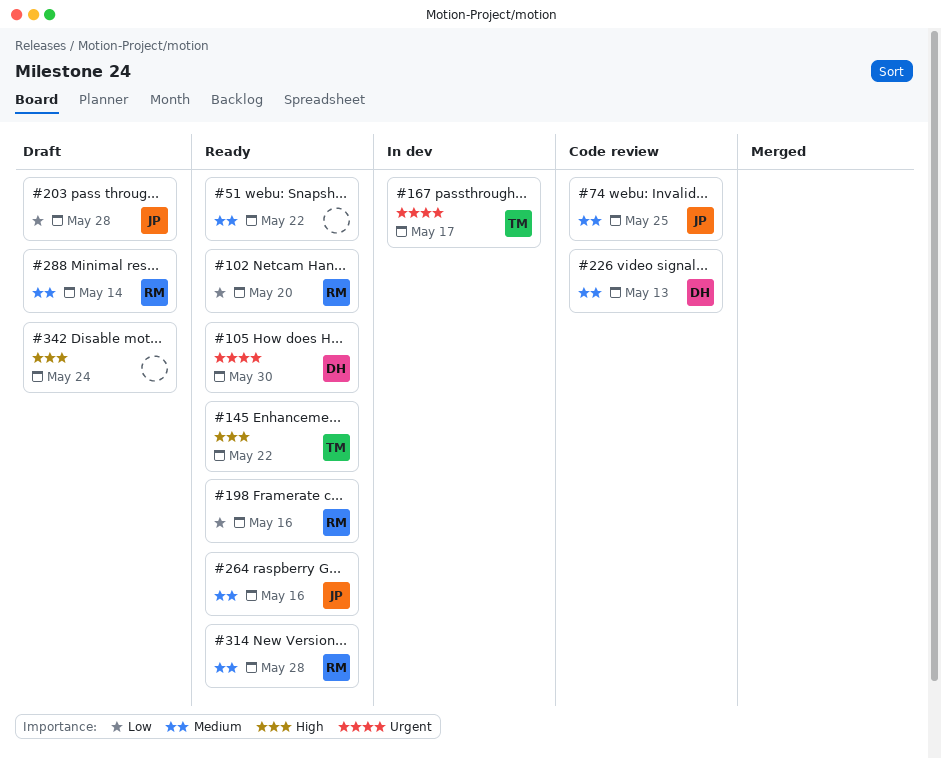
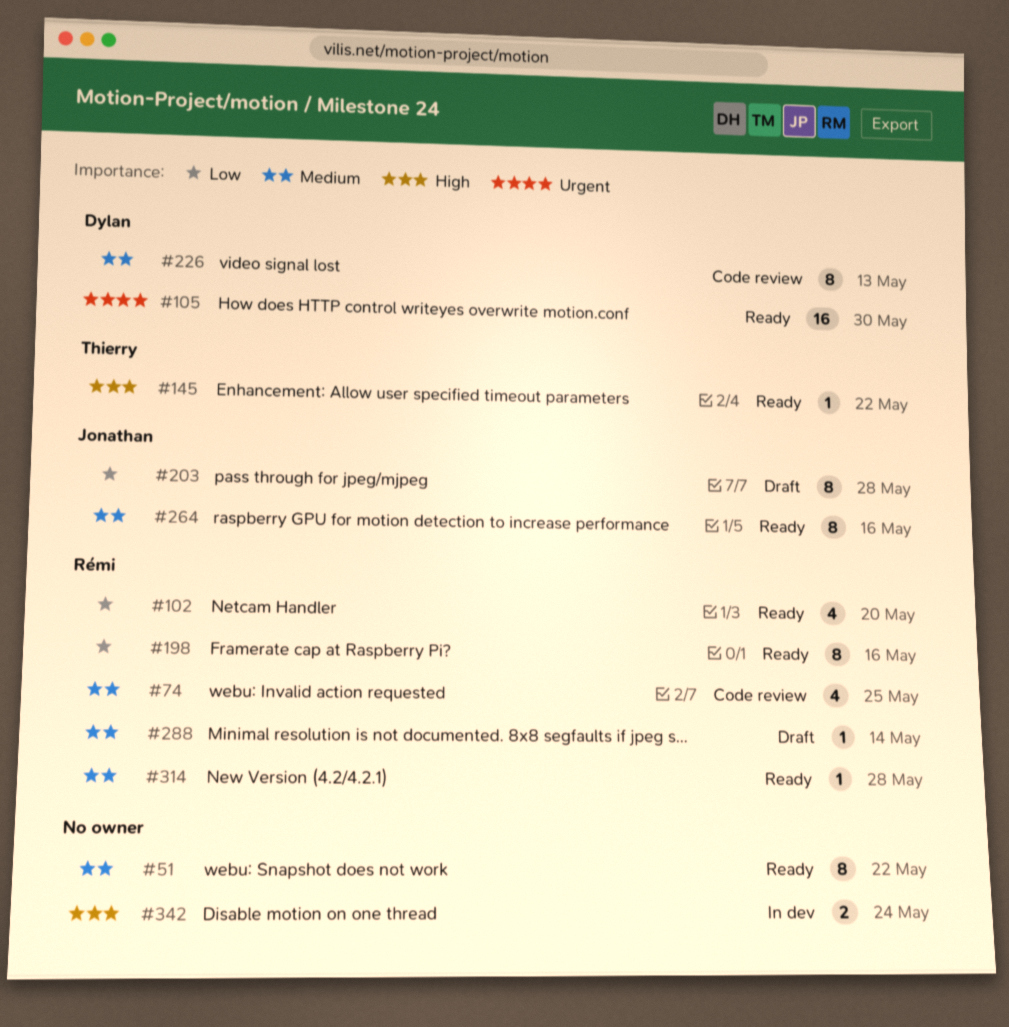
#74, owner: Jonathan -> Rémi
#167: present -> none
#342, status: Draft -> In dev

